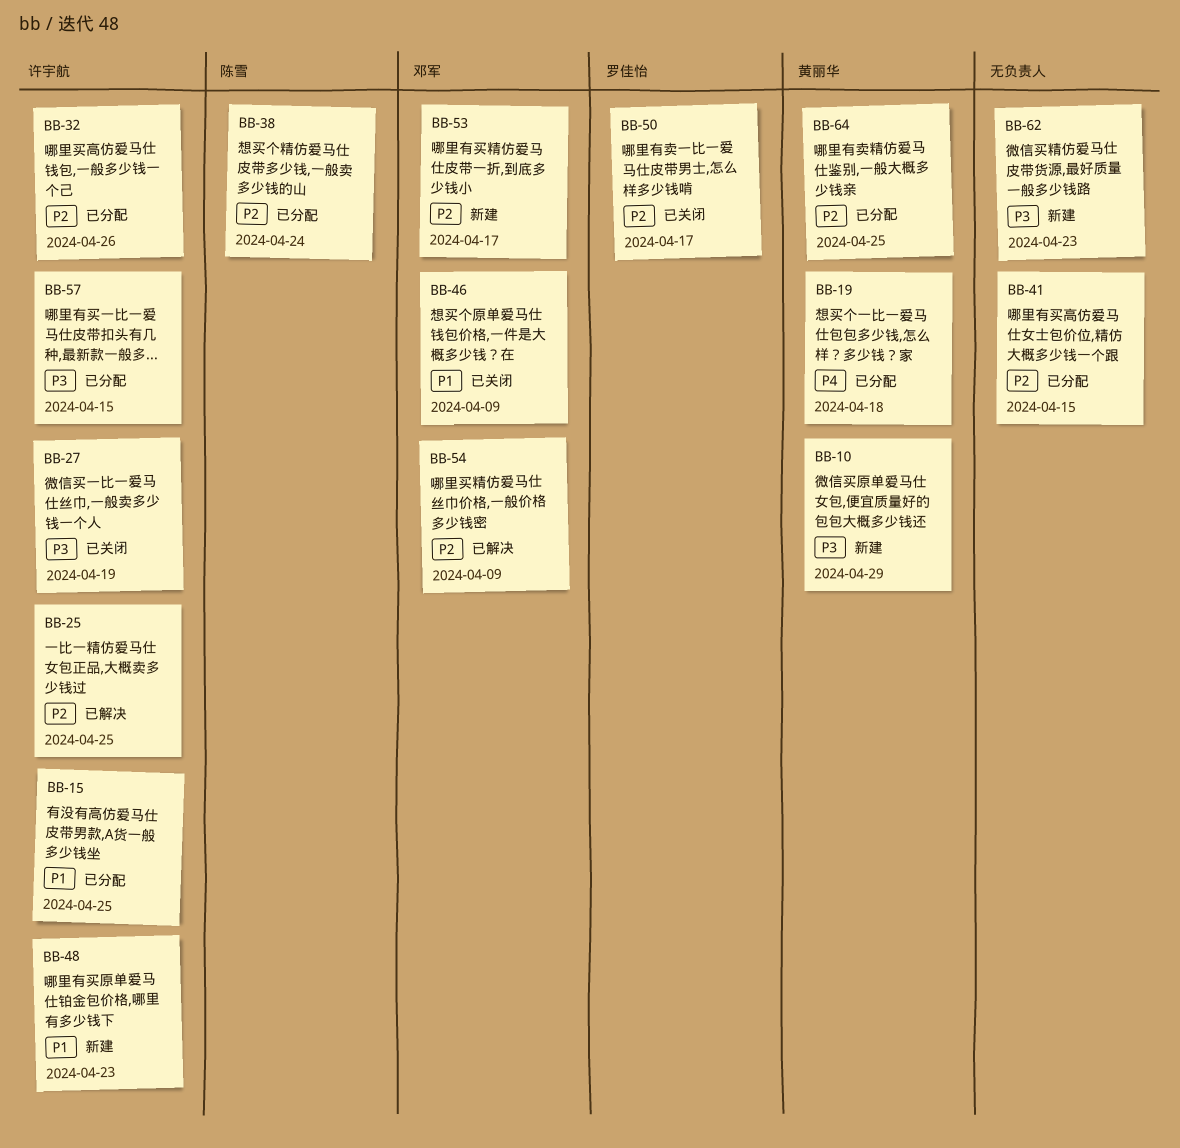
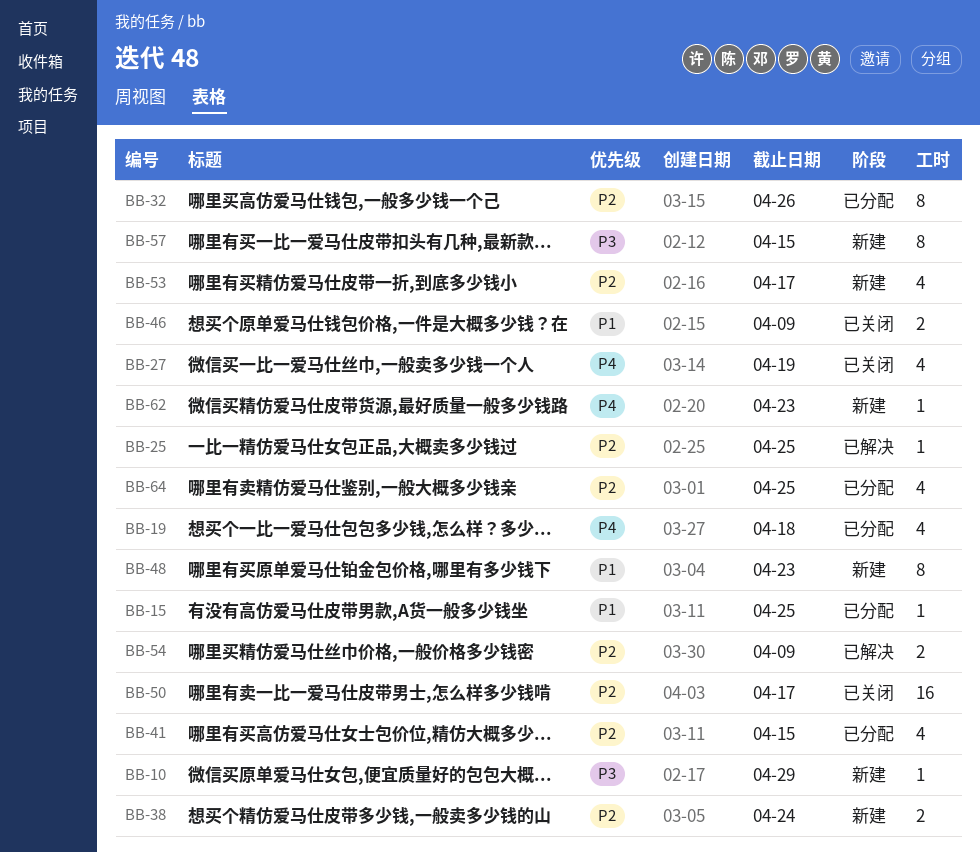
BB-27, priority: P3 -> P4
BB-38, status: 已分配 -> 新建
BB-57, status: 已分配 -> 新建
BB-62, priority: P3 -> P4

